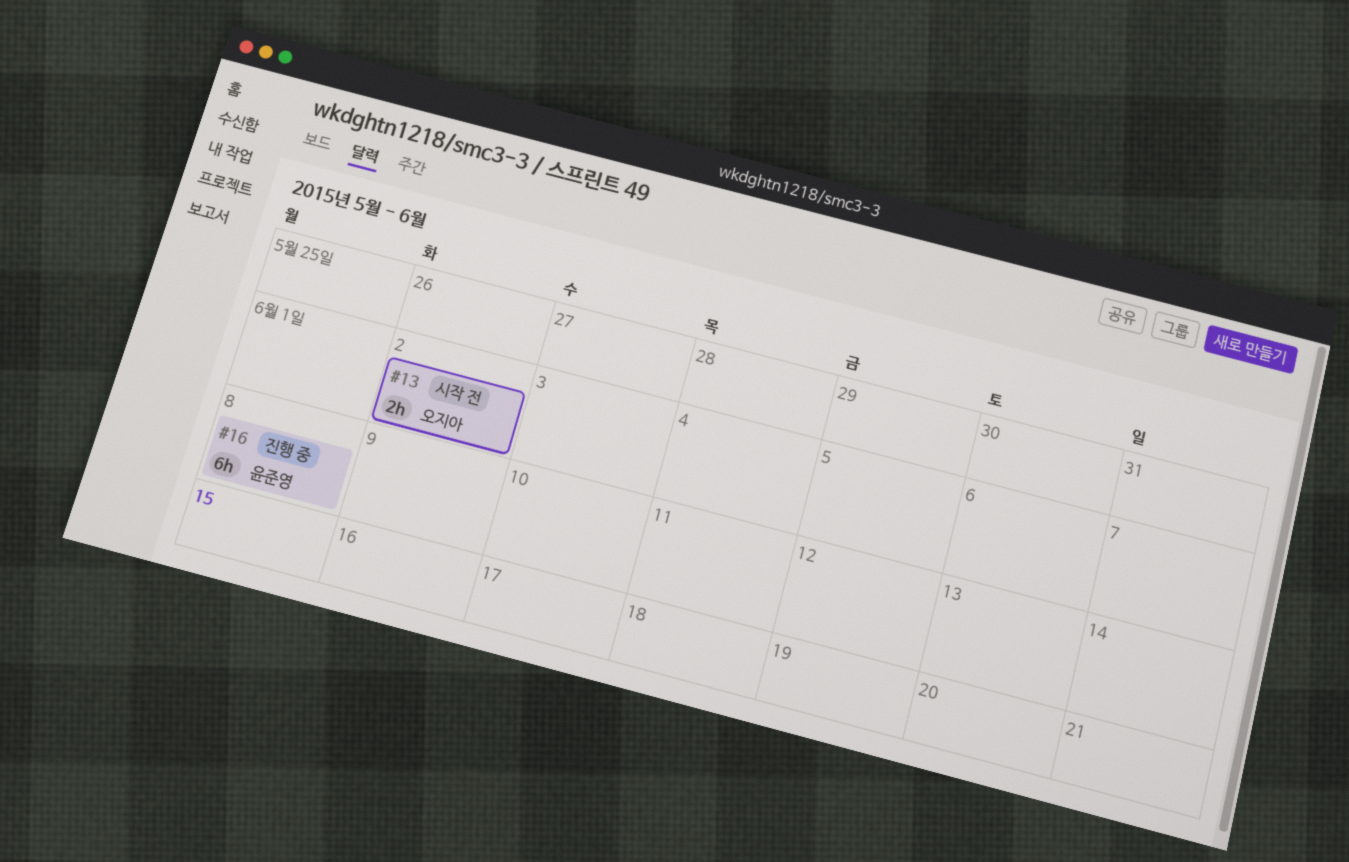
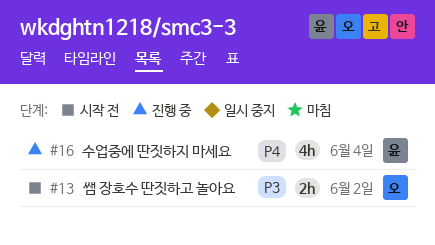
#16, estimate: 6h -> 4h
#16, due: Jun 8 -> Jun 4

